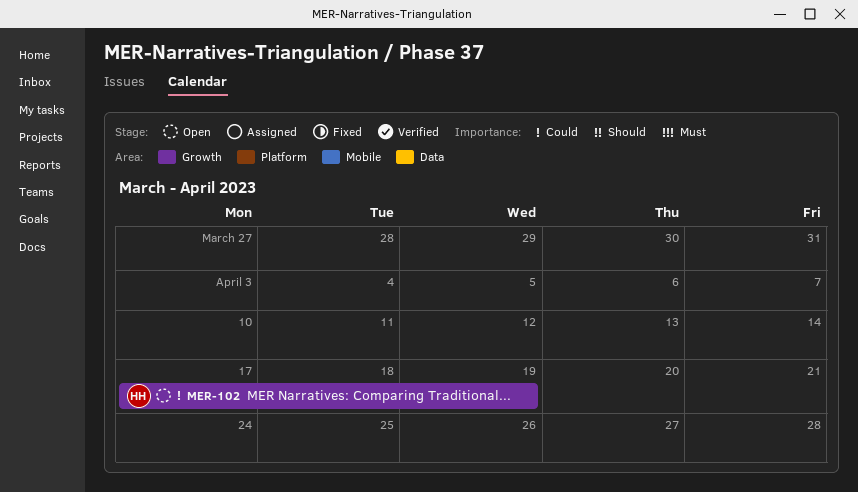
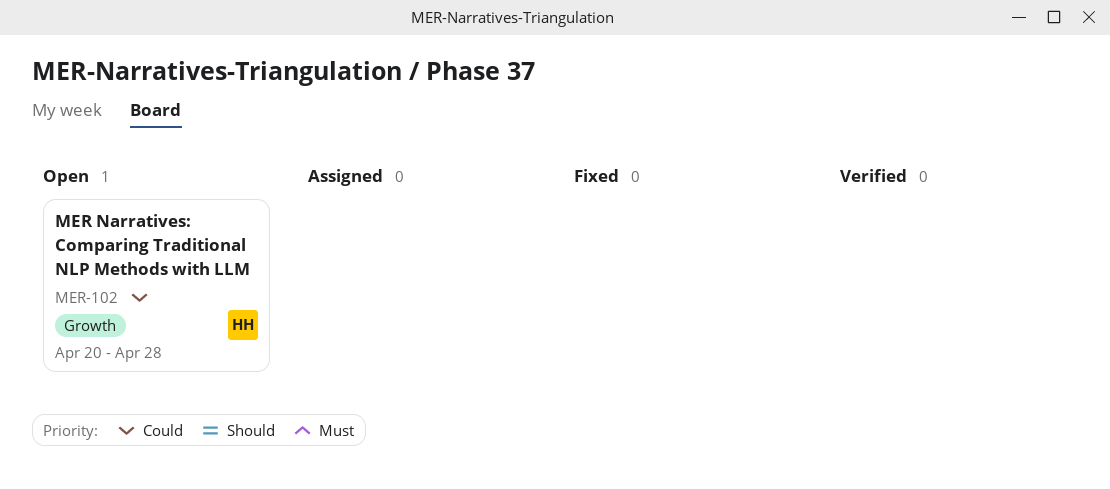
MER-102, start: Apr 17 -> Apr 20
MER-102, due: Apr 19 -> Apr 28

